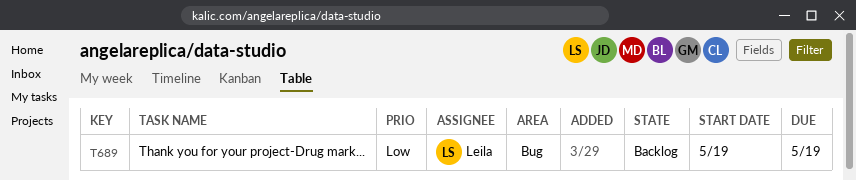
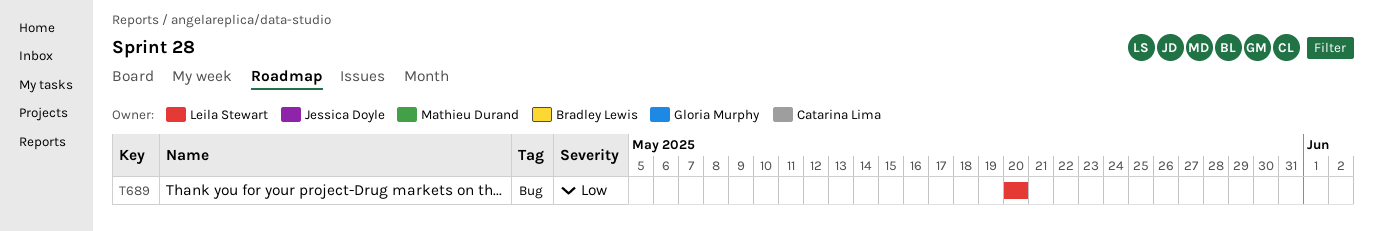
T689, start: May 19 -> May 20
T689, due: May 19 -> May 20

